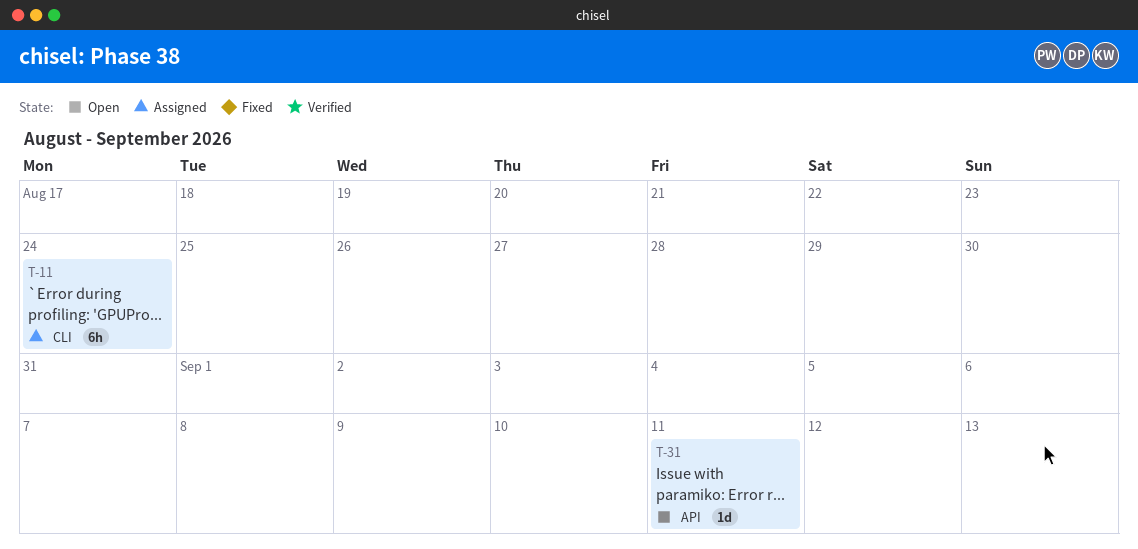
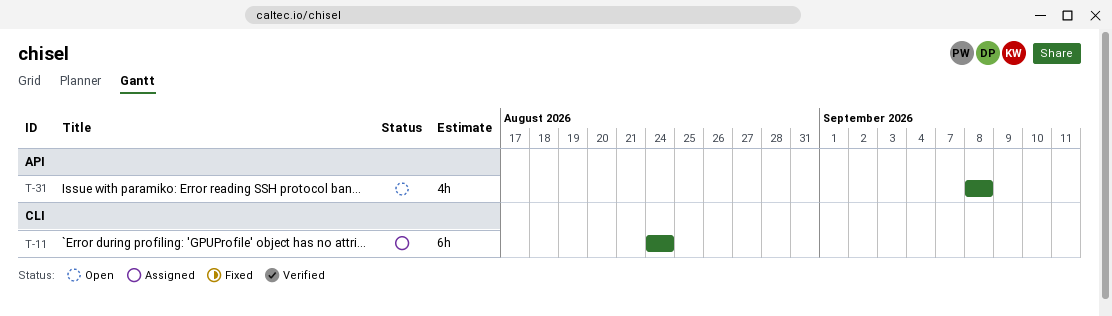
T-31, estimate: 1d -> 4h
T-31, due: Sep 11 -> Sep 8

